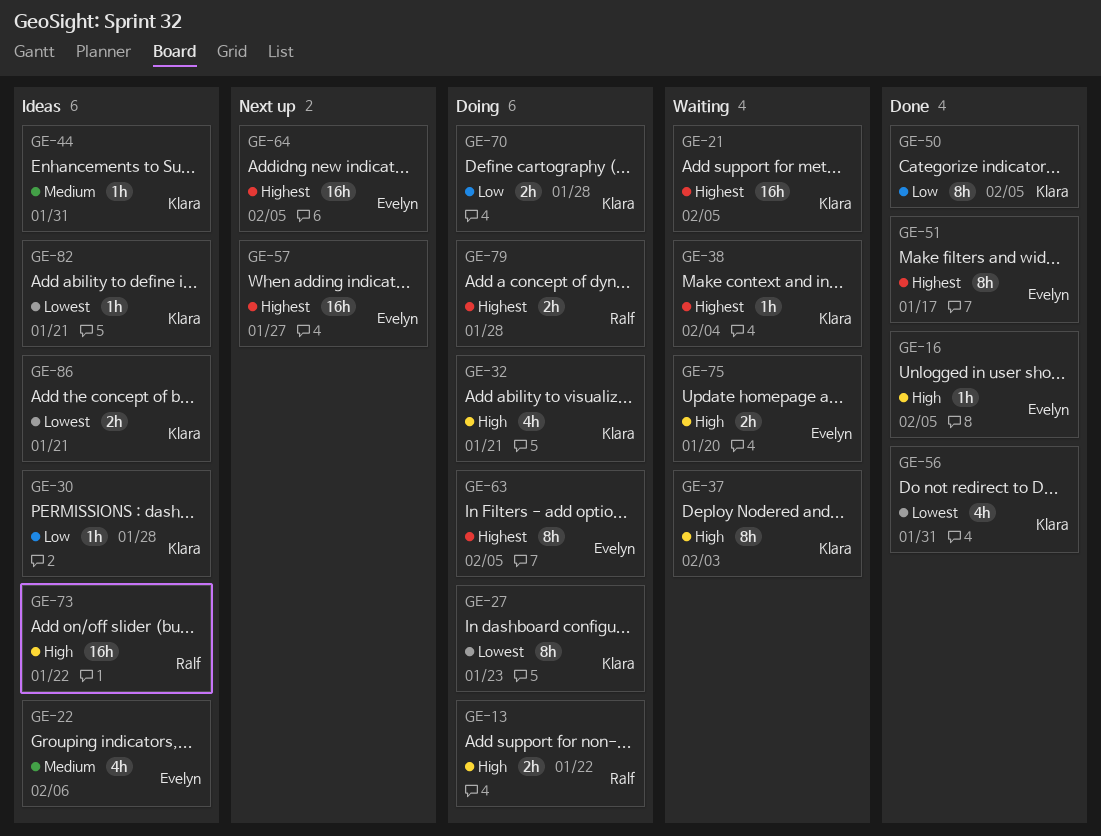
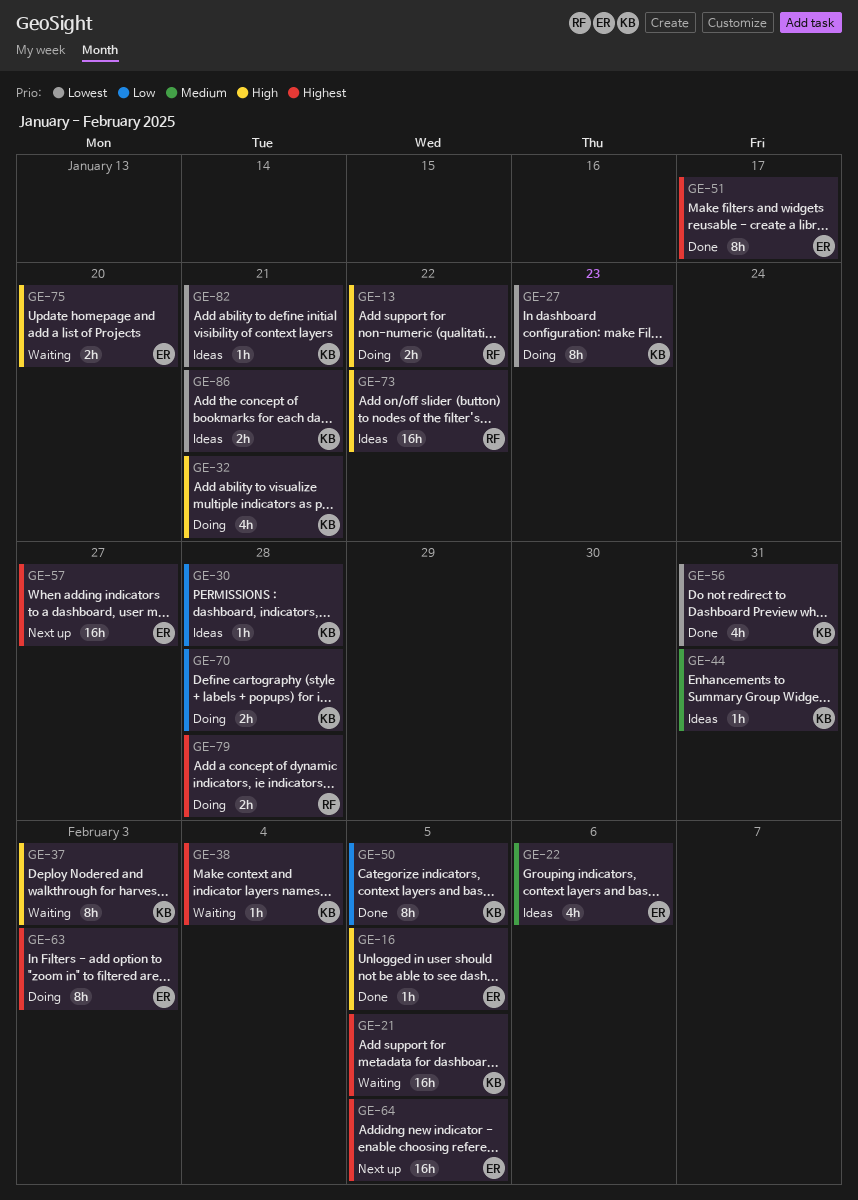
GE-63, due: Feb 5 -> Feb 3

